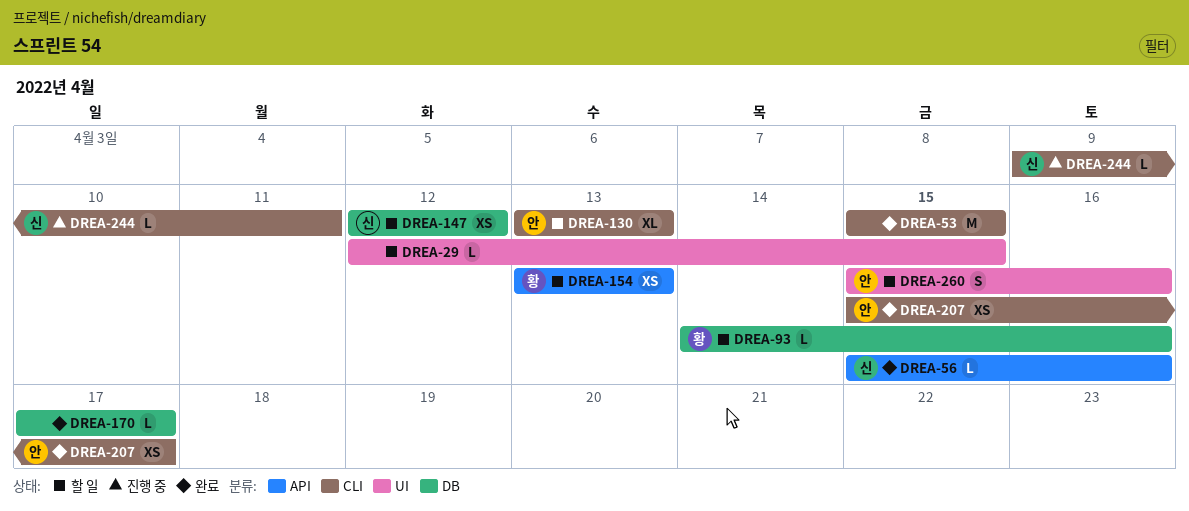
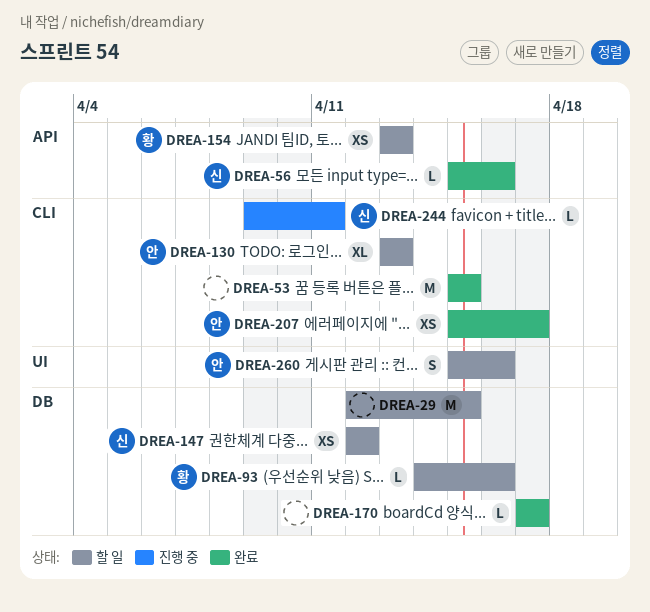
DREA-29, label: UI -> DB
DREA-29, estimate: L -> M

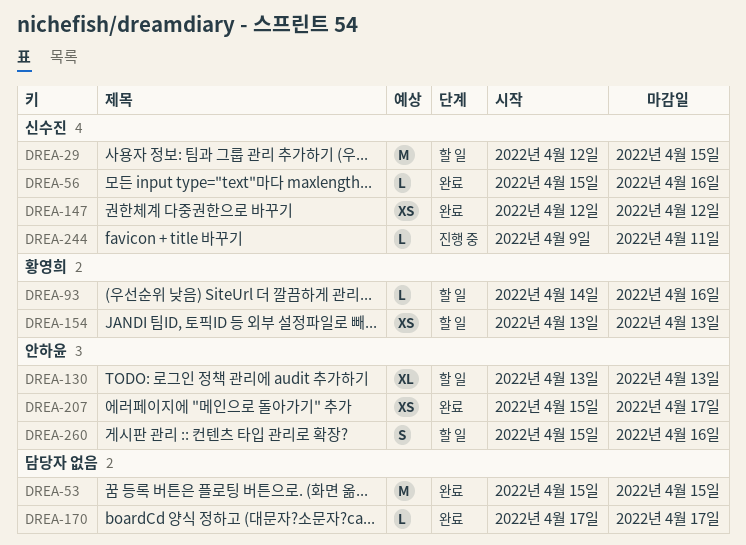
DREA-29, owner: none -> 신수진
DREA-147, status: 할 일 -> 완료

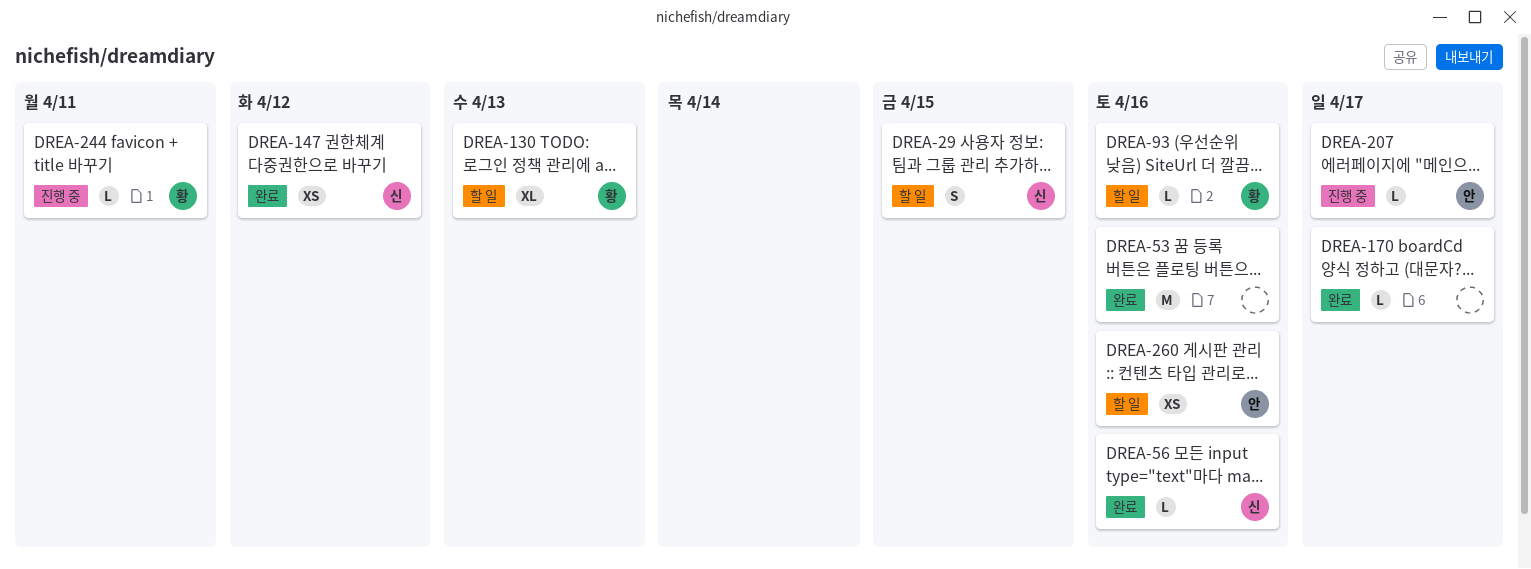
DREA-29, estimate: M -> S
DREA-53, due: Apr 15 -> Apr 16
DREA-130, owner: 안하윤 -> 황영희
DREA-154: present -> none
DREA-207, status: 완료 -> 진행 중
DREA-207, estimate: XS -> L
DREA-244, owner: 신수진 -> 황영희
DREA-260, estimate: S -> XS

